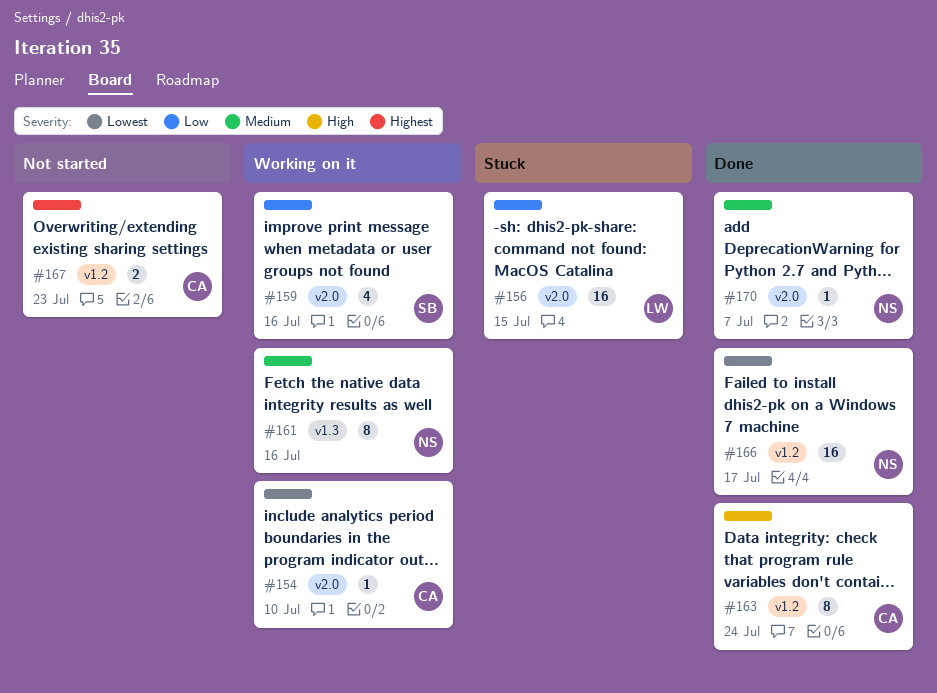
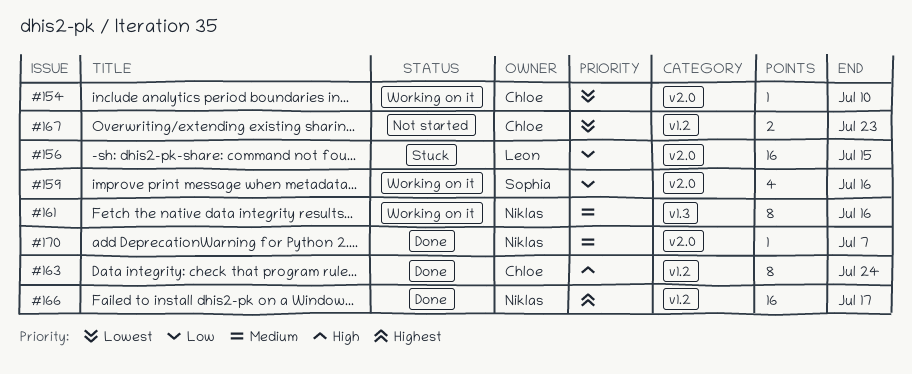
#166, priority: Lowest -> Highest
#167, priority: Highest -> Lowest

